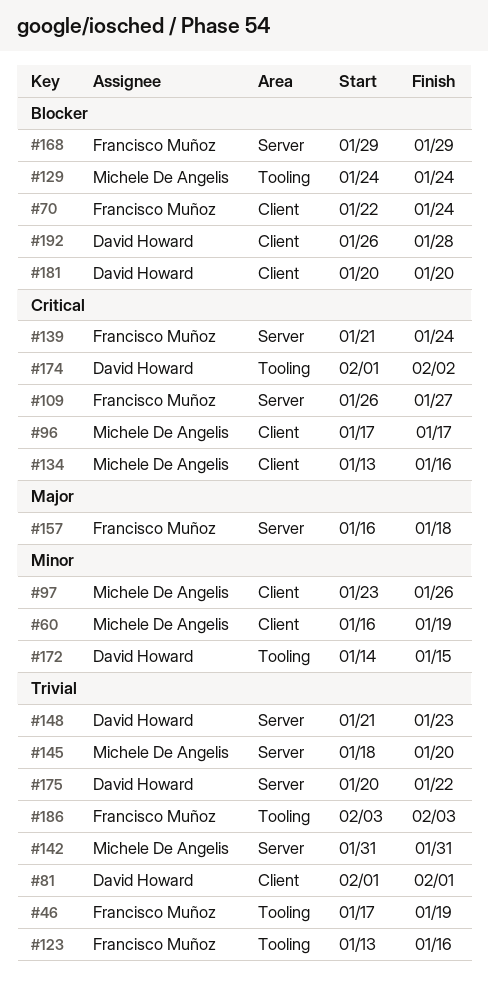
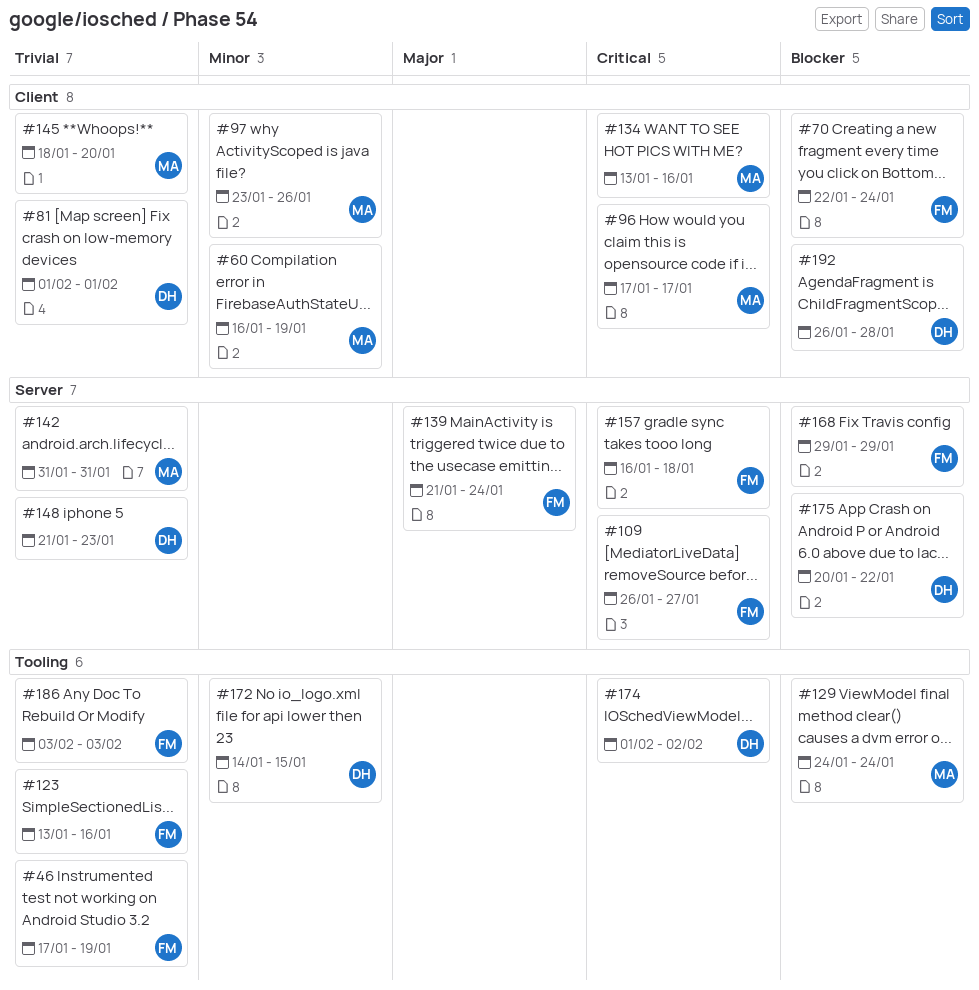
#139, priority: Critical -> Major
#145, label: Server -> Client
#157, priority: Major -> Critical
#175, priority: Trivial -> Blocker
#181: present -> none

